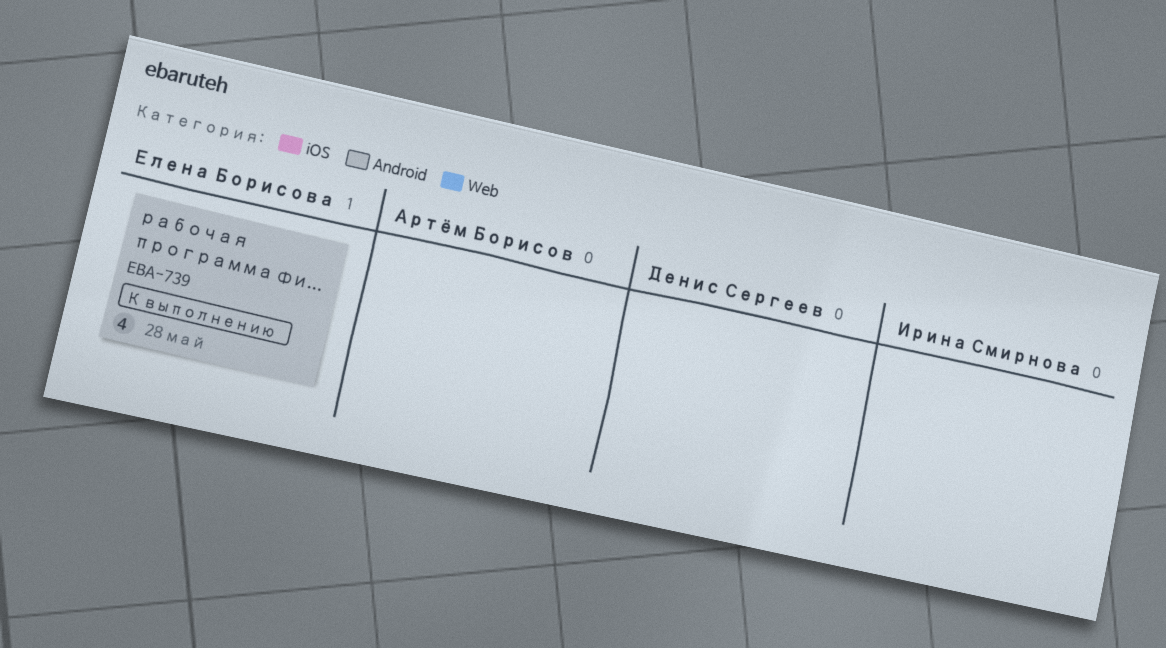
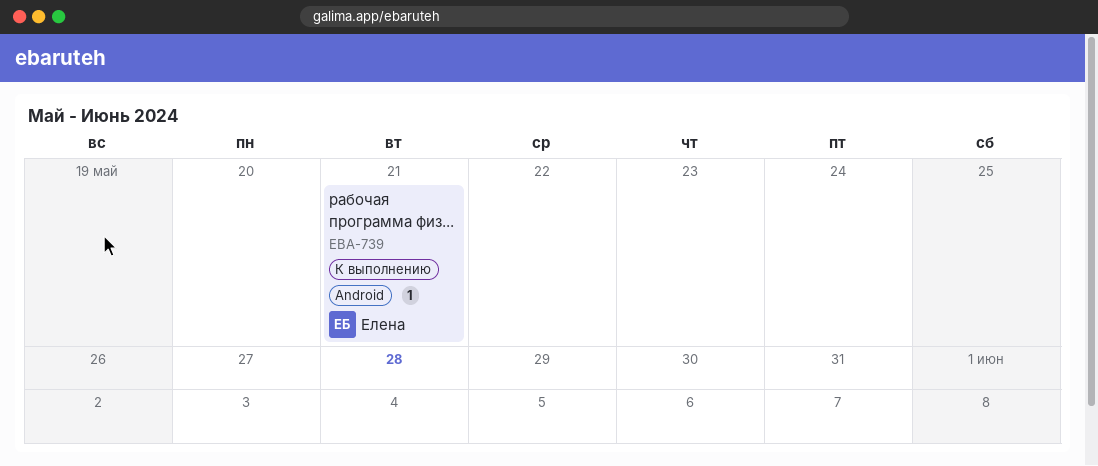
EBA-739, estimate: 4 -> 1
EBA-739, due: May 28 -> May 21

